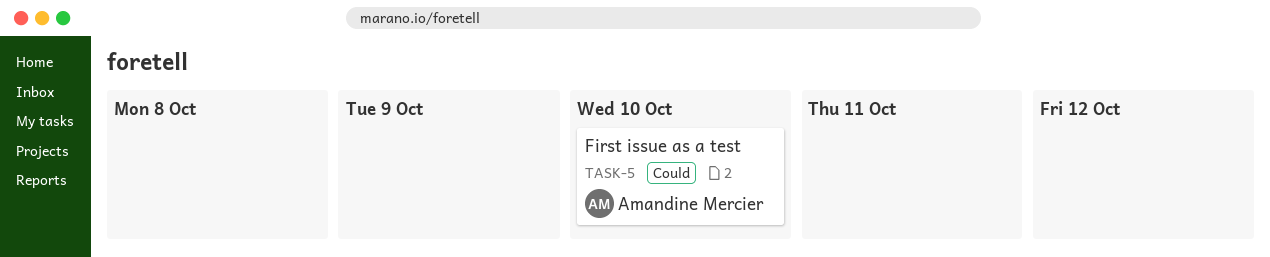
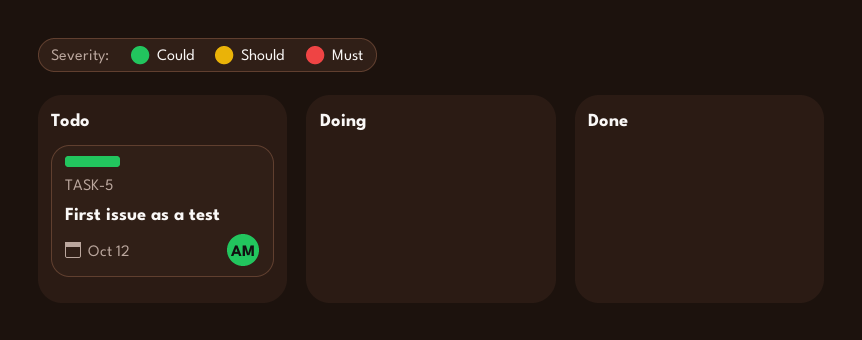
TASK-5, due: Oct 10 -> Oct 12

